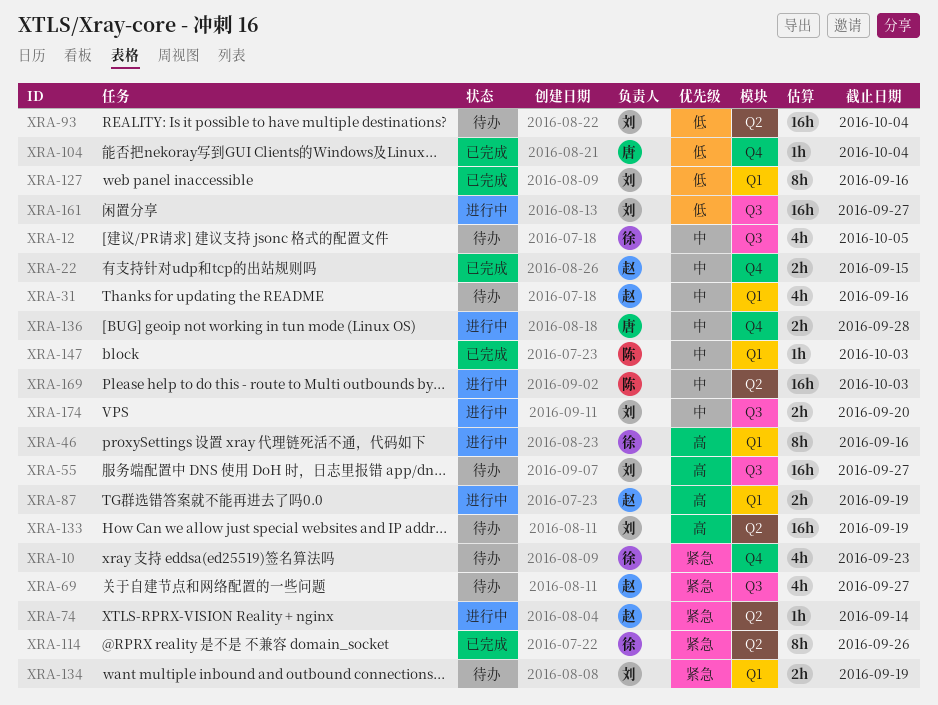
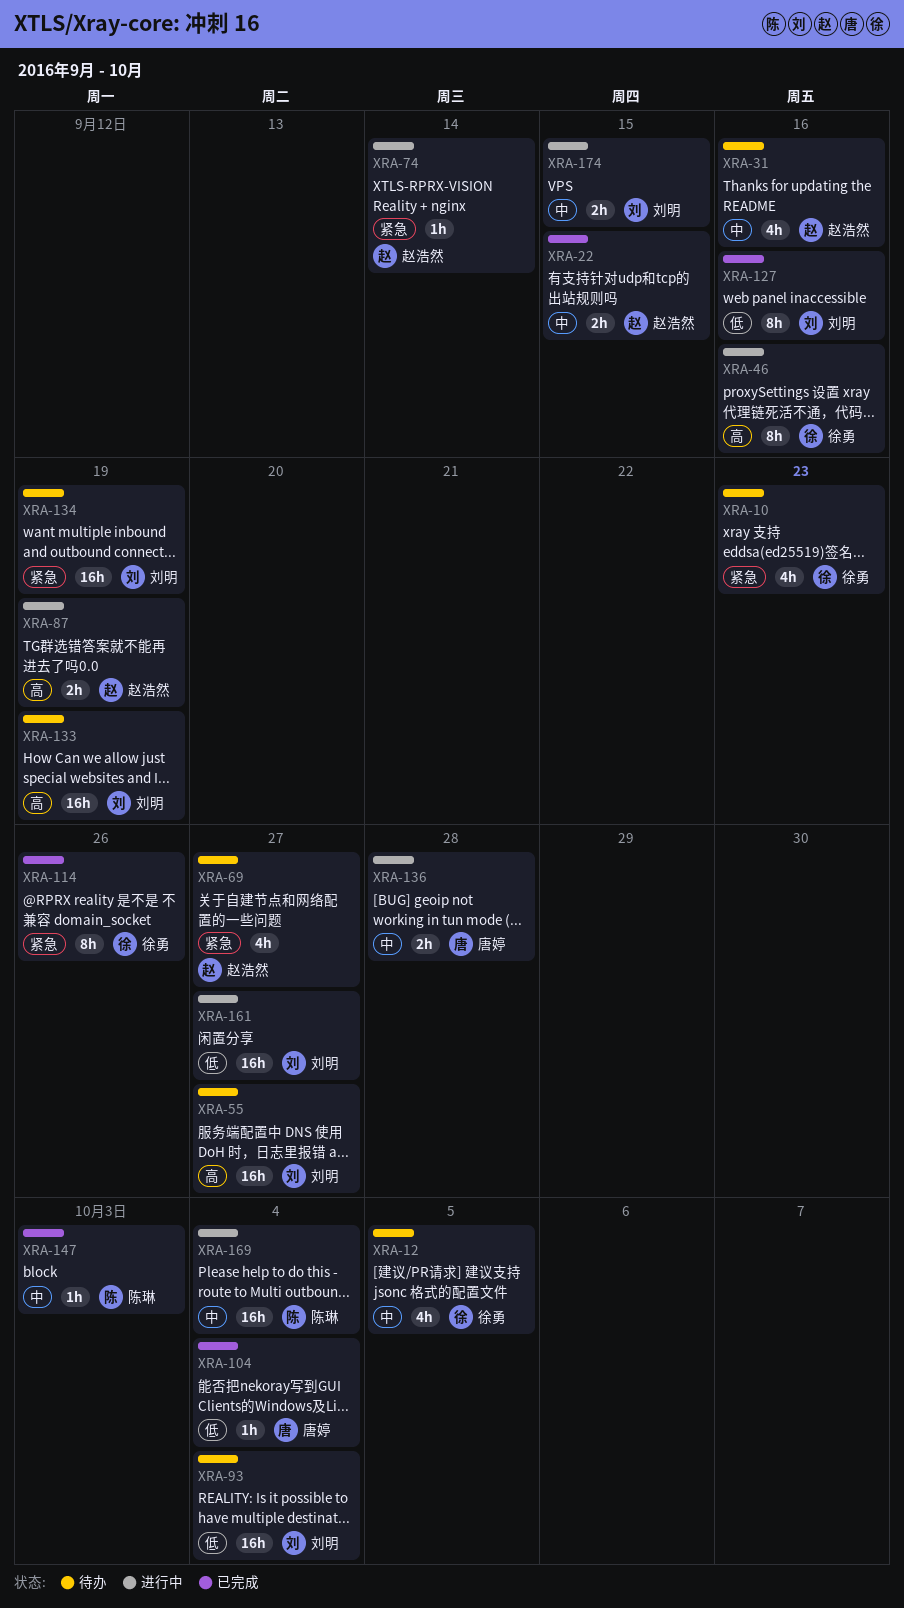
XRA-134, estimate: 2h -> 16h
XRA-169, due: Oct 3 -> Oct 4
XRA-174, due: Sep 20 -> Sep 15

